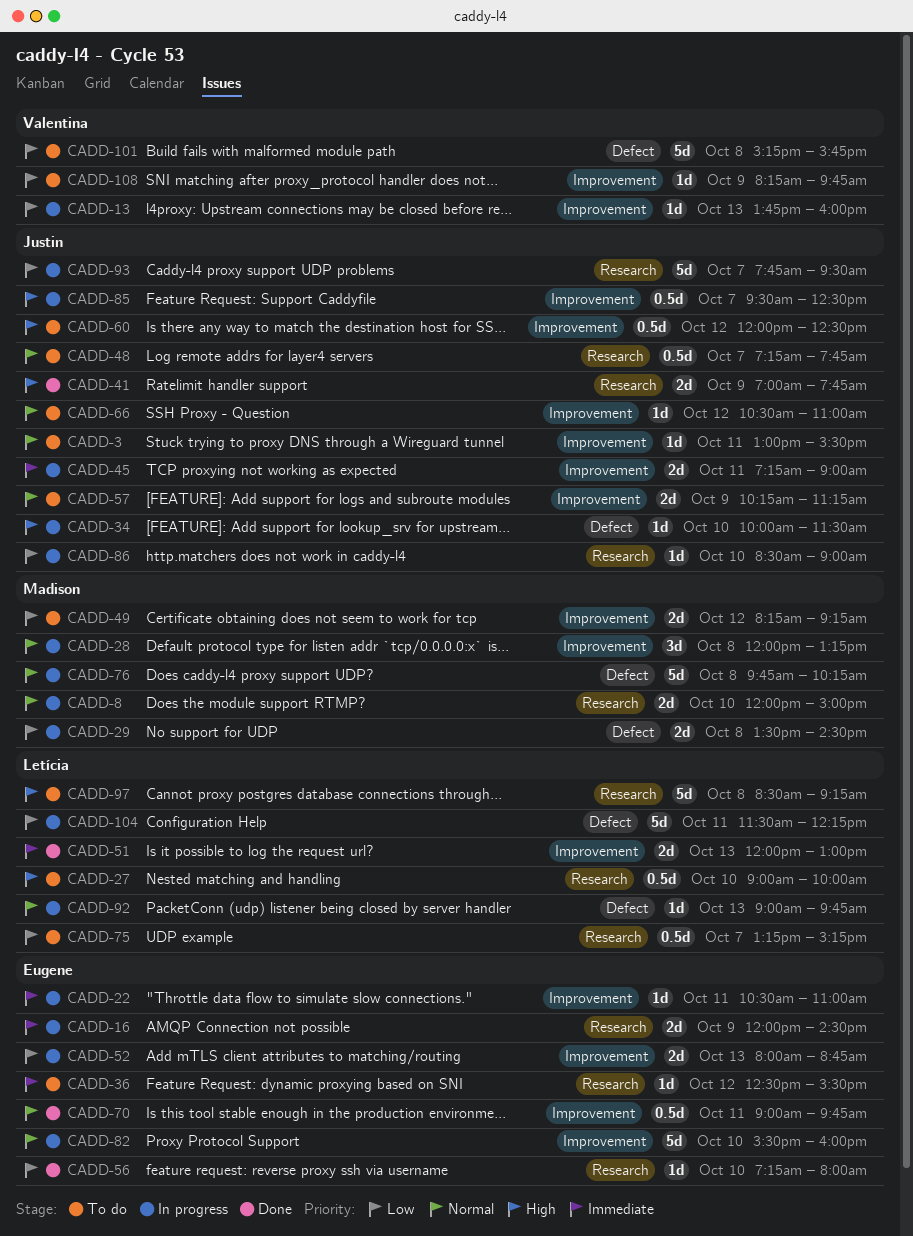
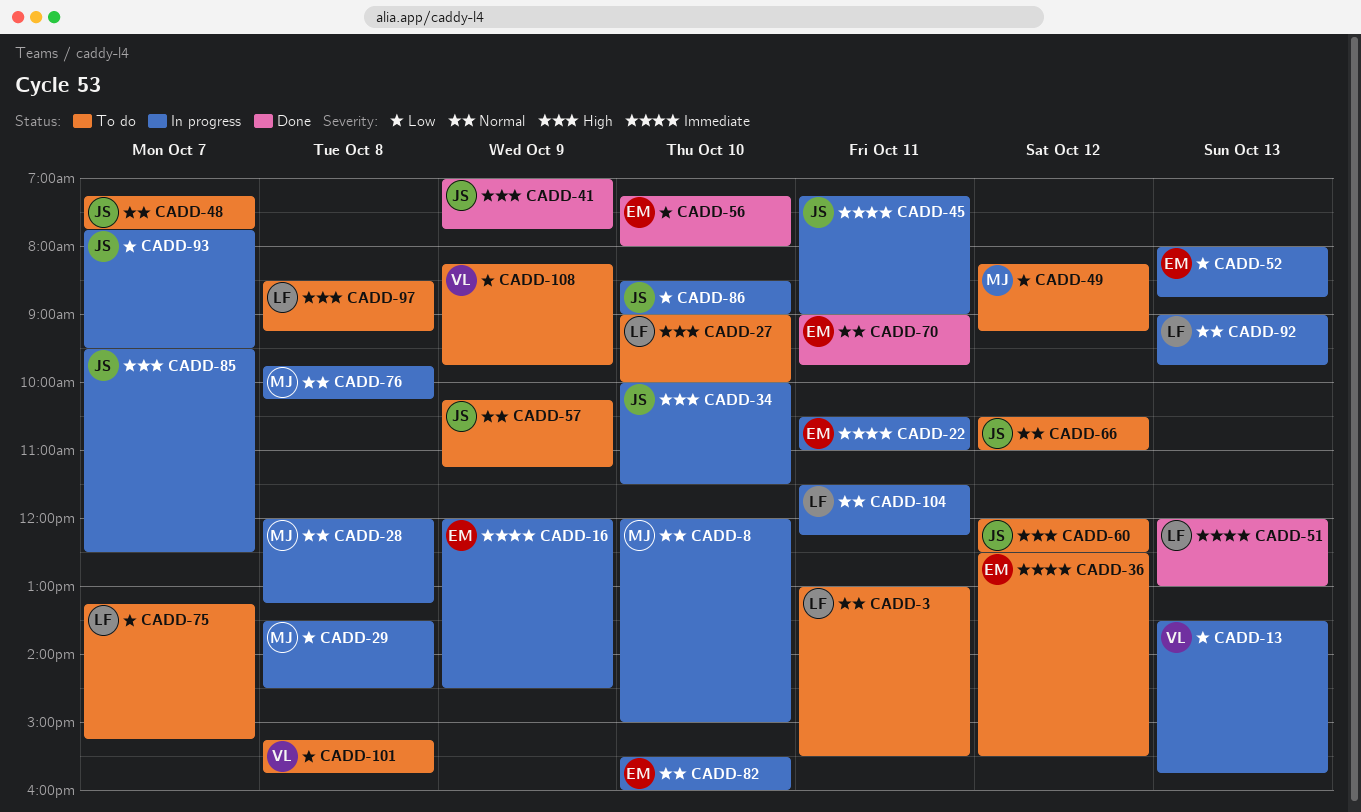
CADD-3, owner: Justin -> Letícia
CADD-13, begins: 13:45 -> 13:30
CADD-13, ends: 16:00 -> 15:45
CADD-104, priority: Low -> Normal

